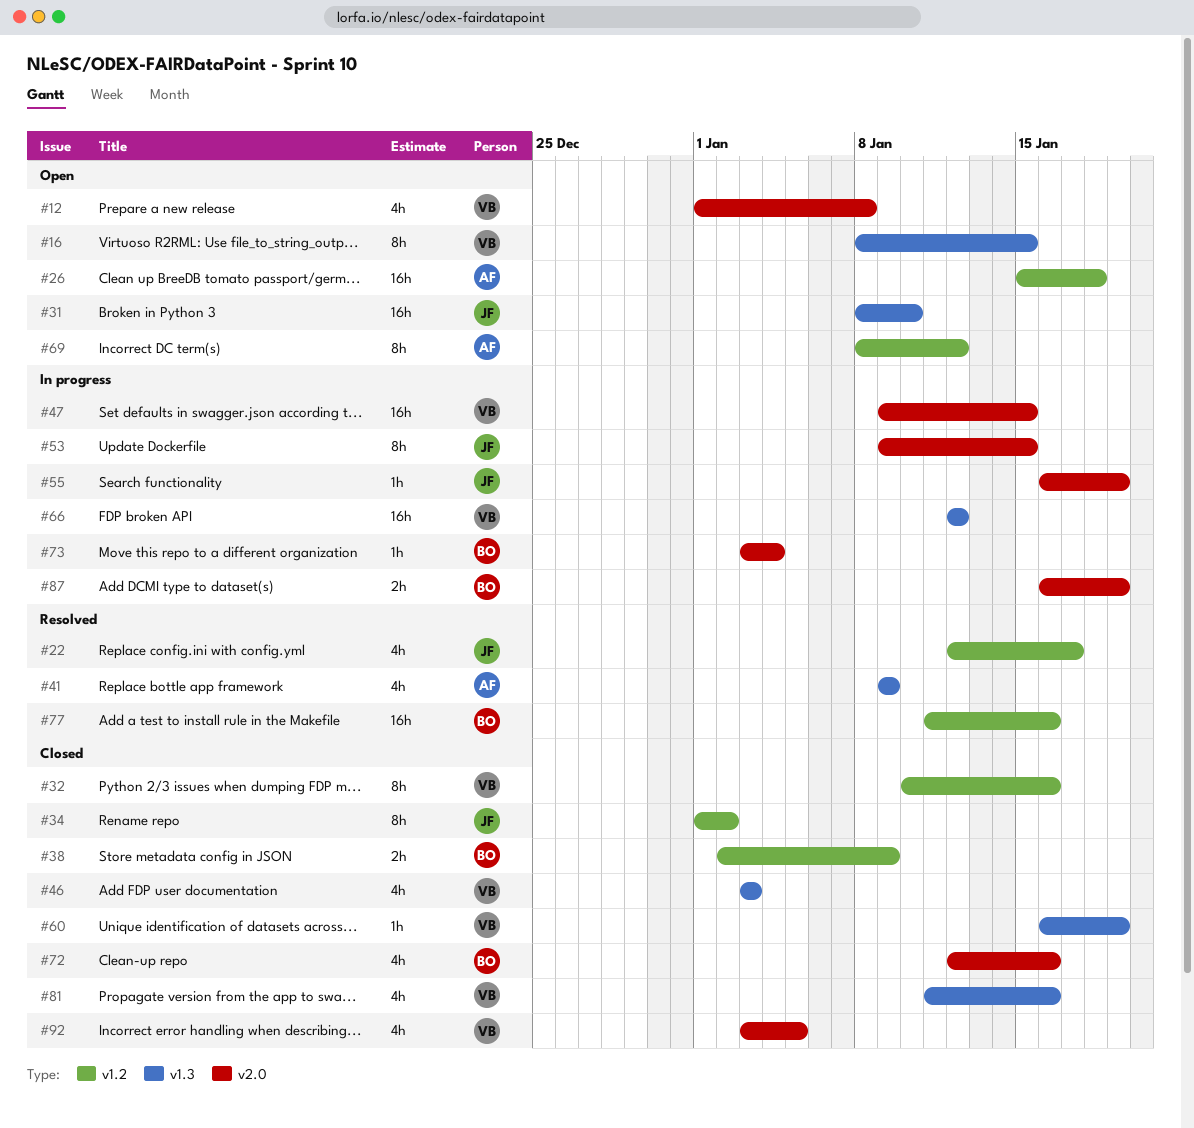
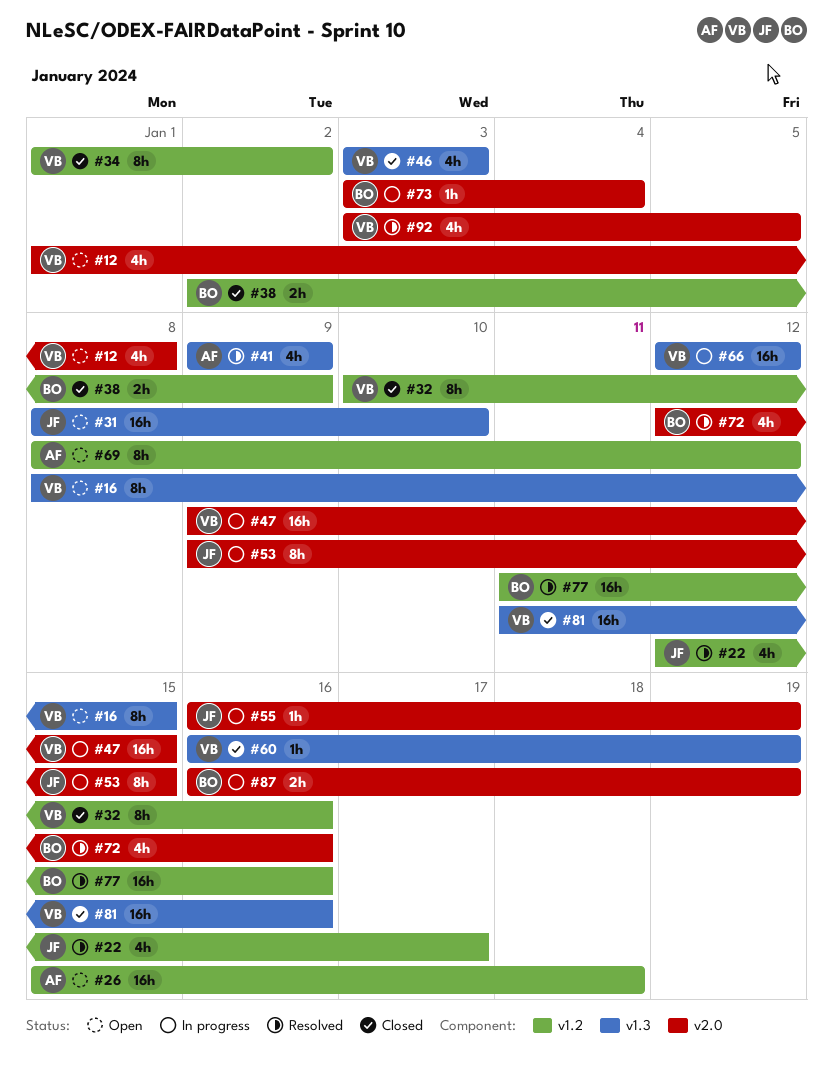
#34, owner: JF -> VB
#72, status: Closed -> Resolved
#81, estimate: 4h -> 16h
#92, status: Closed -> Resolved

